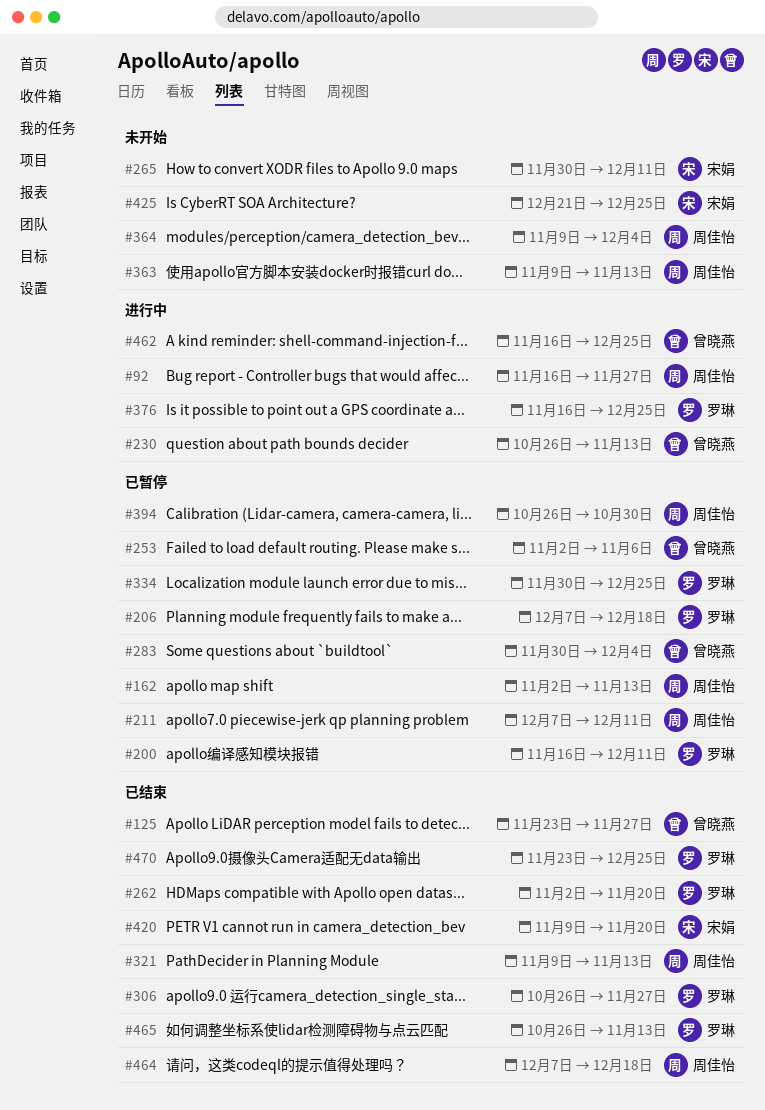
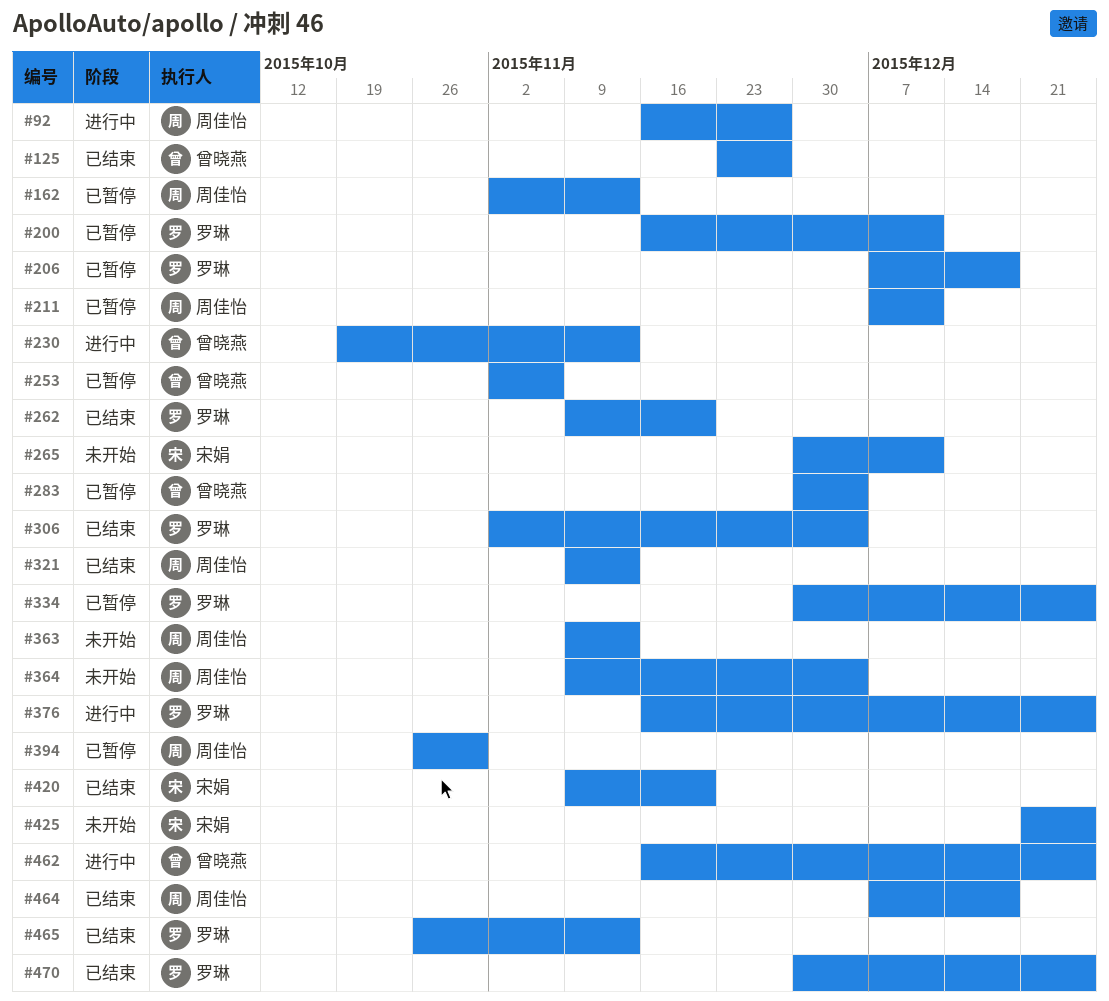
#230, start: Oct 26 -> Oct 19
#262, start: Nov 2 -> Nov 9
#306, start: Oct 26 -> Nov 2
#306, due: Nov 27 -> Dec 4
#470, start: Nov 23 -> Nov 30

